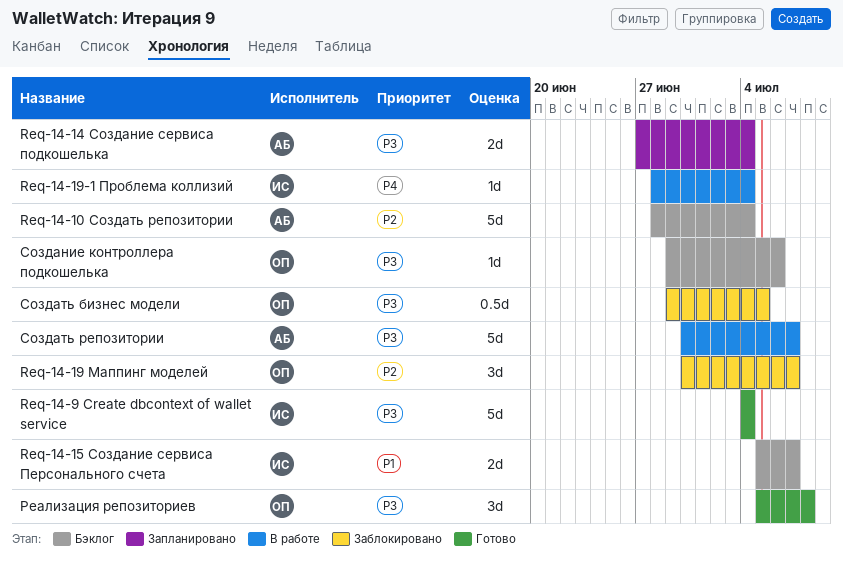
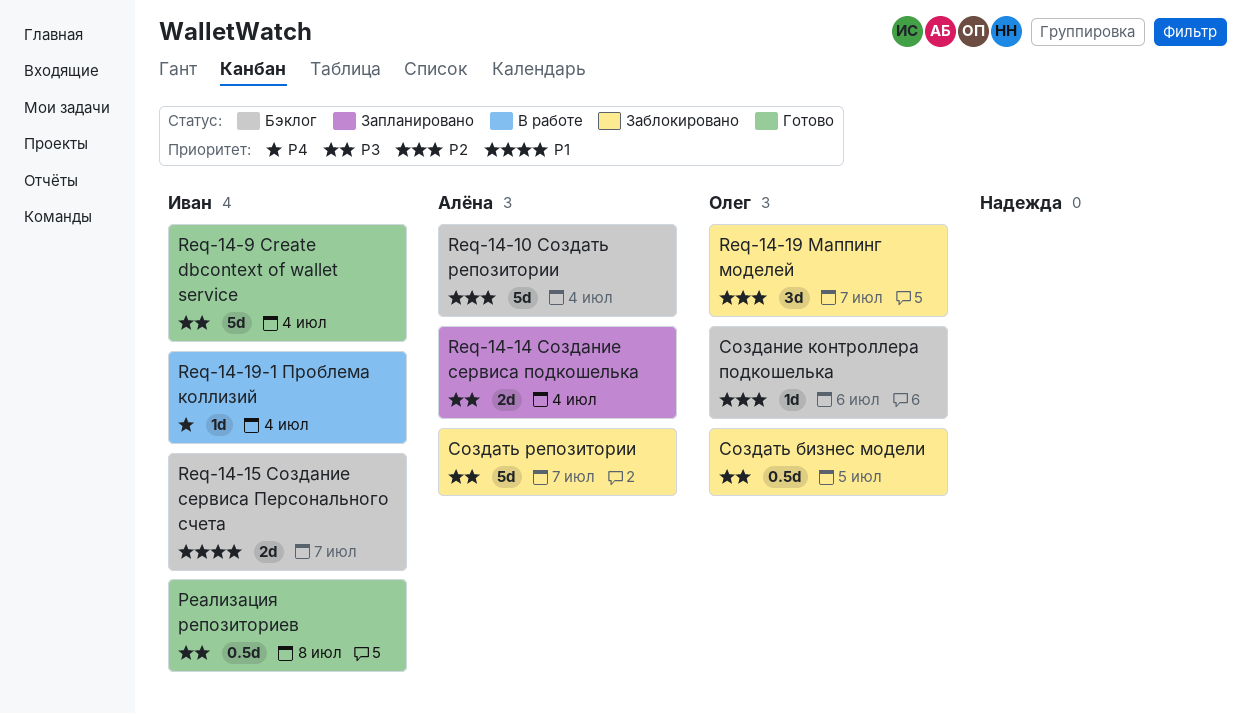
Реализация репозиториев, owner: Олег -> Иван
Реализация репозиториев, estimate: 3d -> 0.5d
Создание контроллера подкошелька, priority: P3 -> P2
Создать репозитории, status: В работе -> Заблокировано

